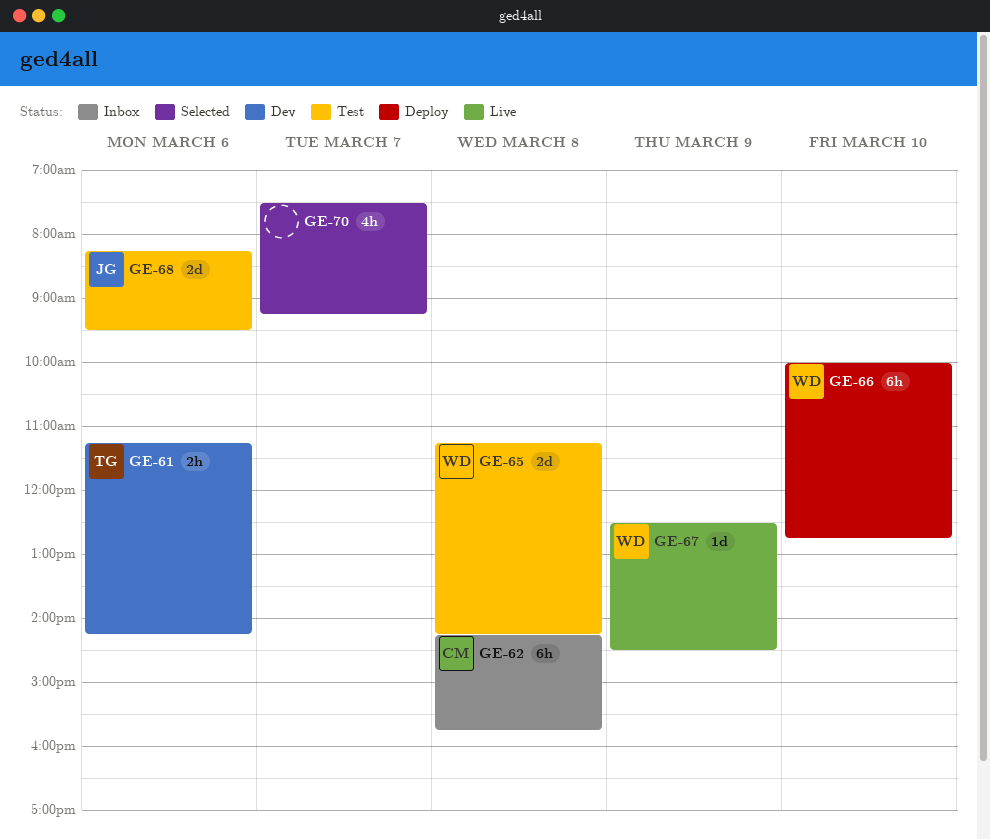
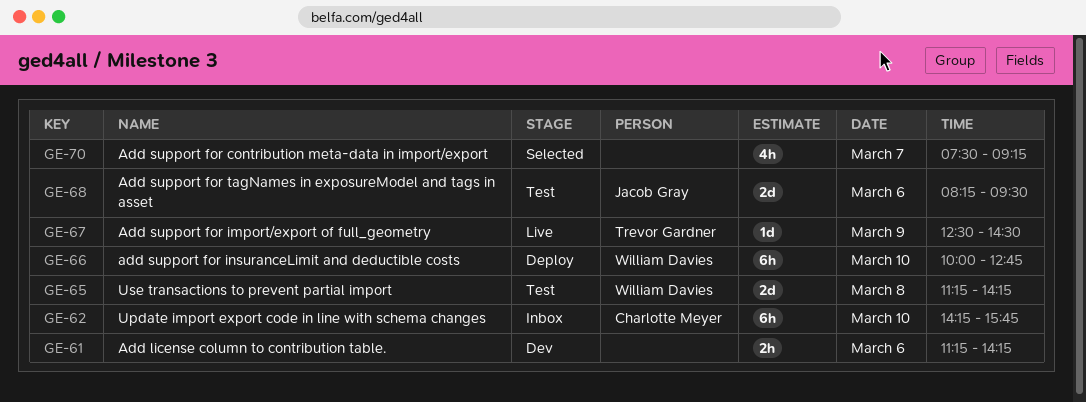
GE-61, owner: Trevor Gardner -> none
GE-62, day: Mar 8 -> Mar 10
GE-67, owner: William Davies -> Trevor Gardner

